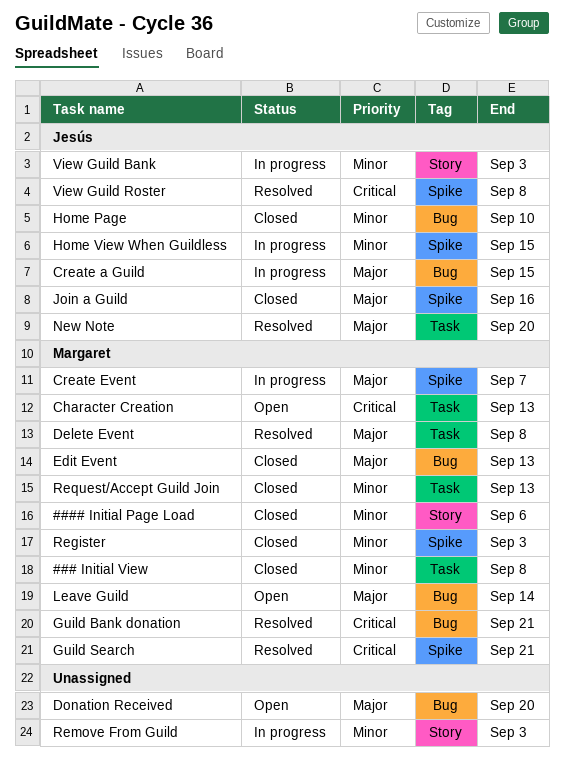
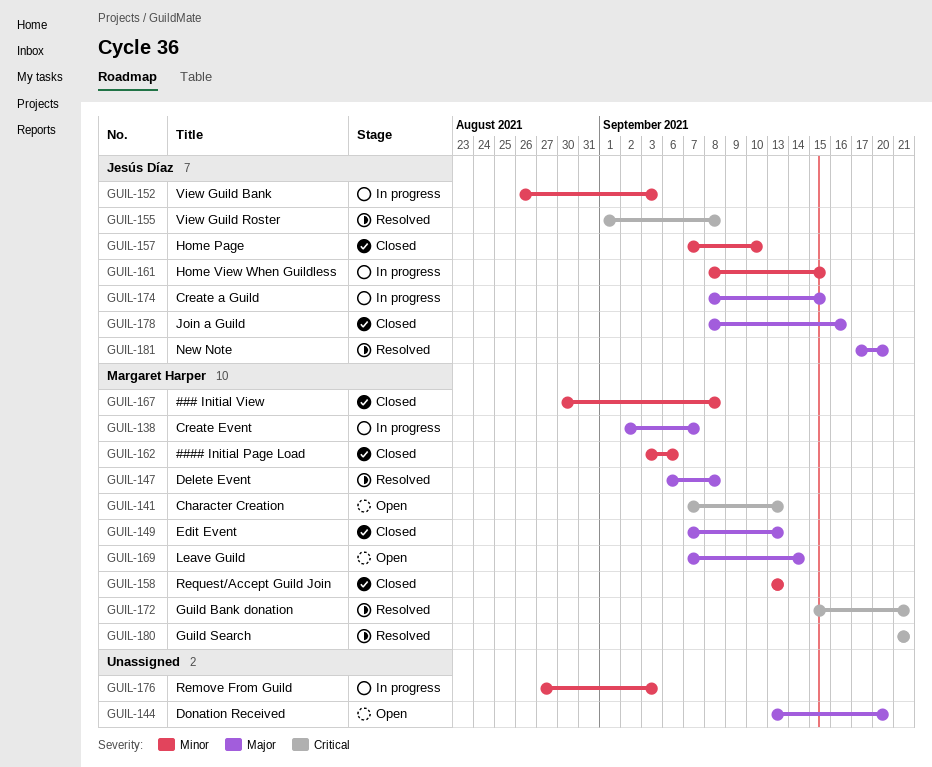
Register: present -> none

